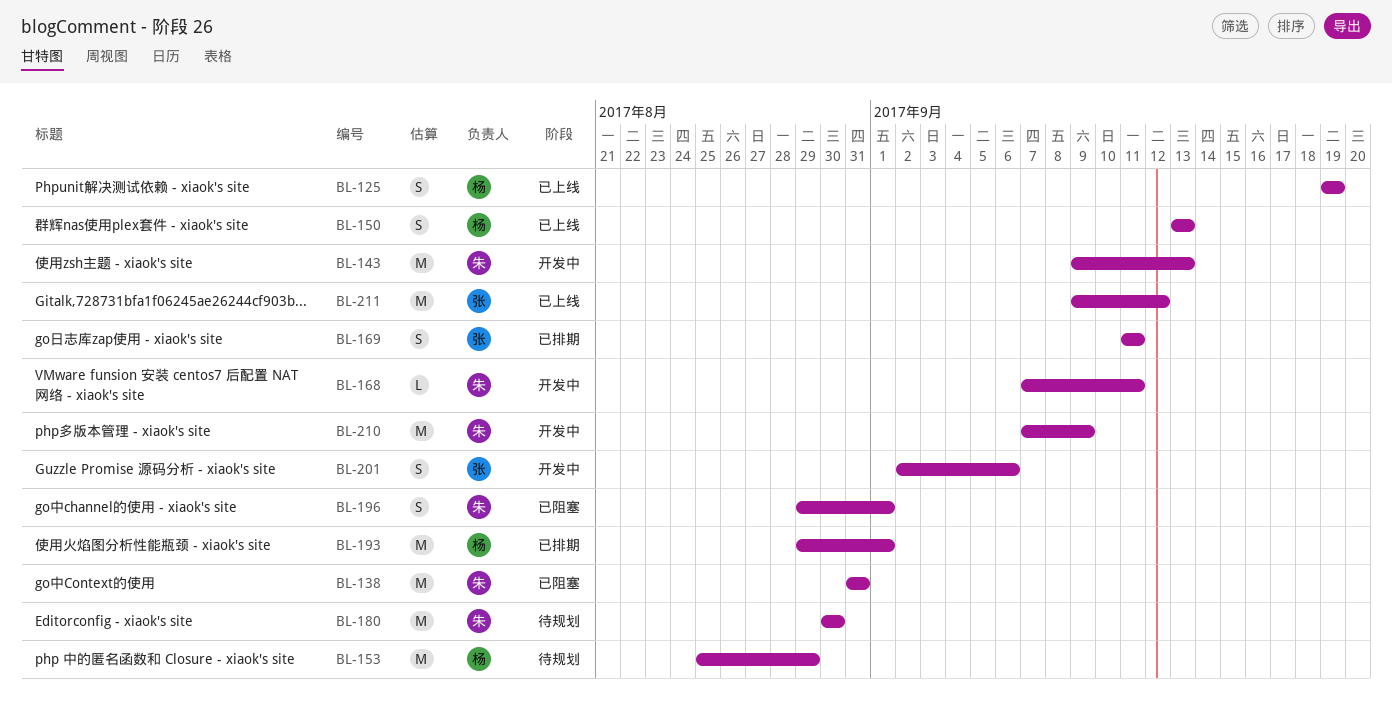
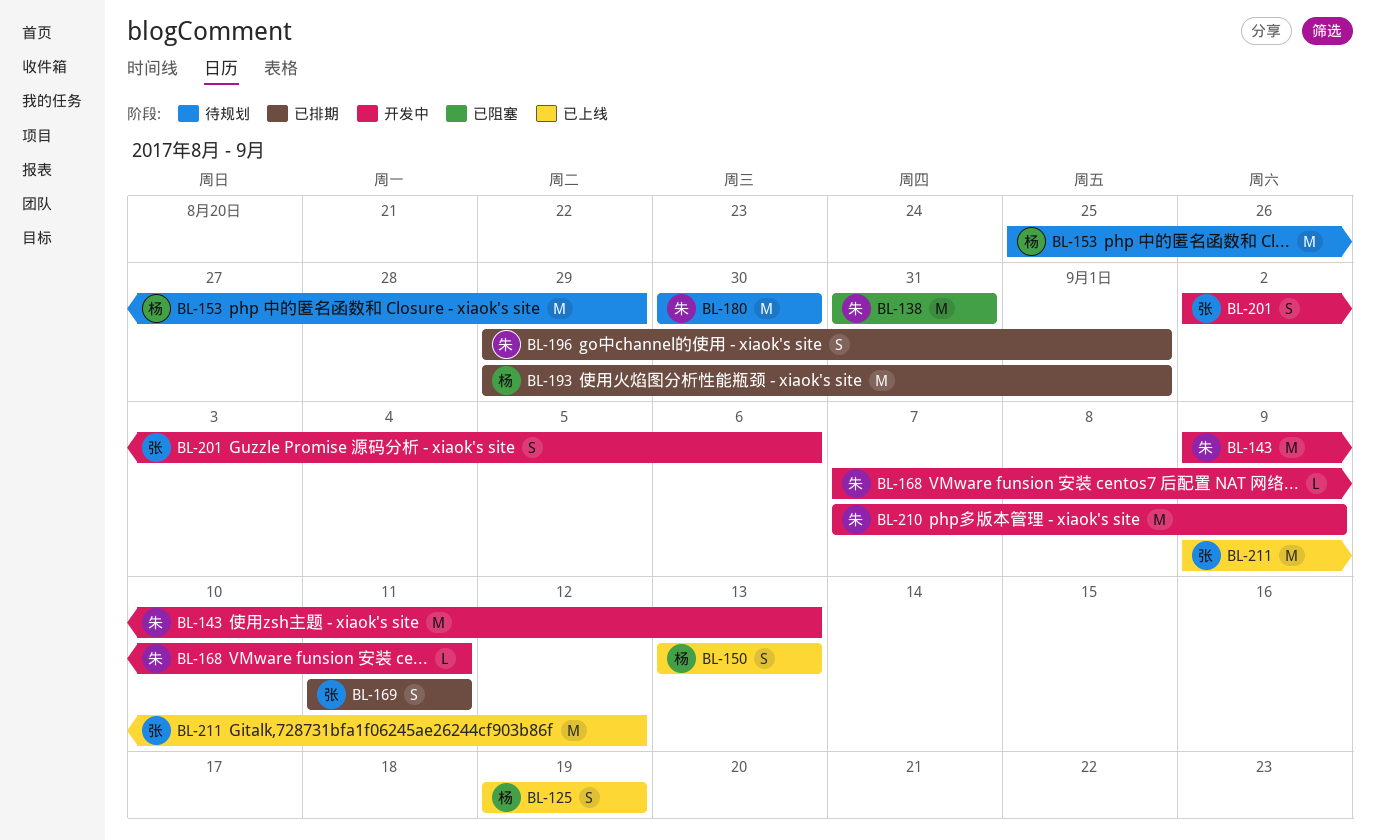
BL-196, status: 已阻塞 -> 已排期

